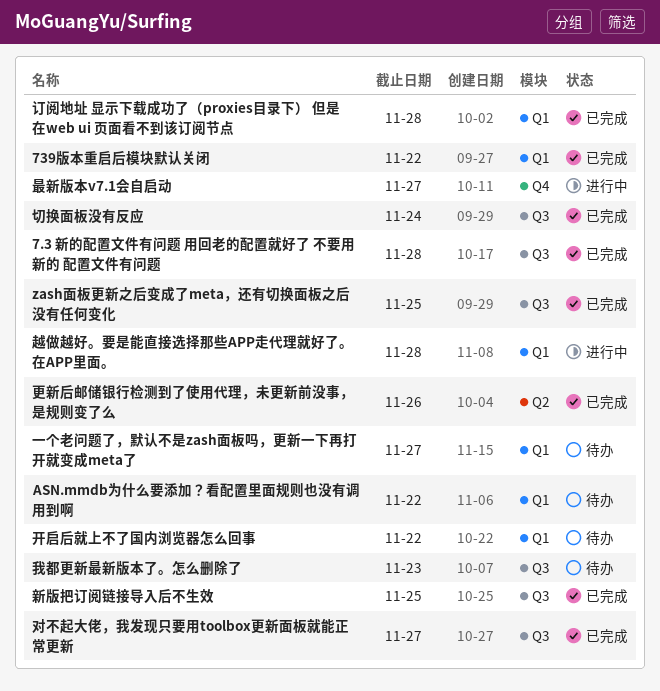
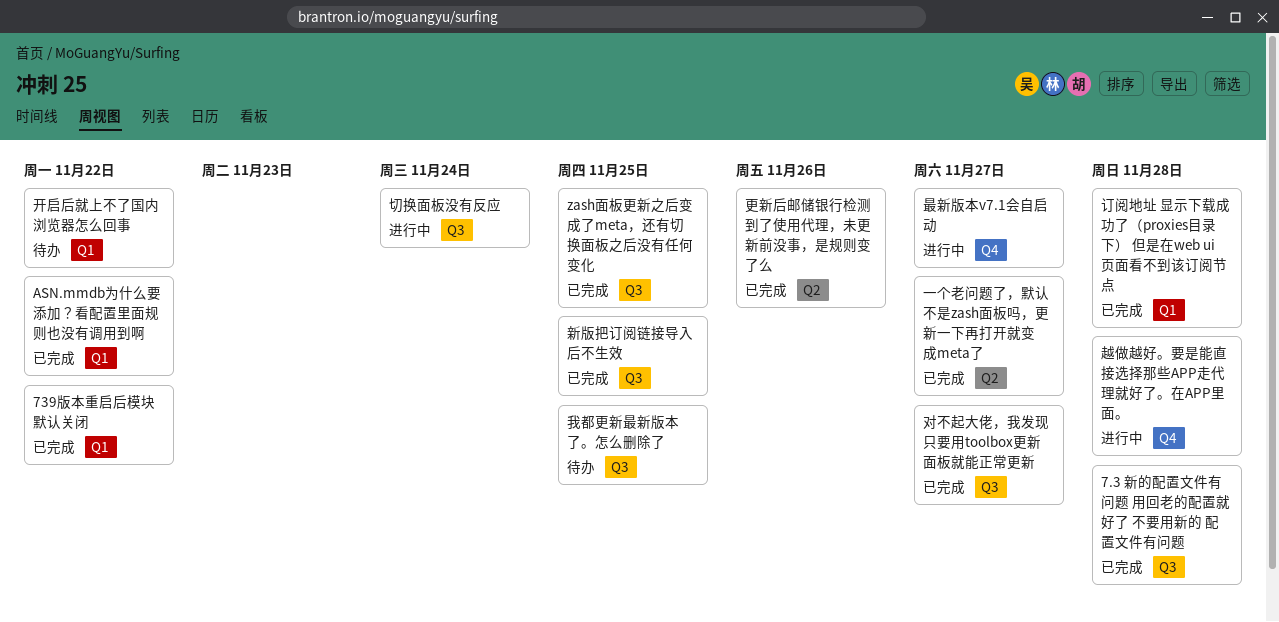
ASN.mmdb为什么要添加？看配置里面规则也没有调用到啊, status: 待办 -> 已完成
一个老问题了，默认不是zash面板吗，更新一下再打开就变成meta了, status: 待办 -> 已完成
一个老问题了，默认不是zash面板吗，更新一下再打开就变成meta了, label: Q1 -> Q2
切换面板没有反应, status: 已完成 -> 进行中
我都更新最新版本了。怎么删除了, due: Nov 23 -> Nov 25
越做越好。要是能直接选择那些APP走代理就好了。在APP里面。, label: Q1 -> Q4

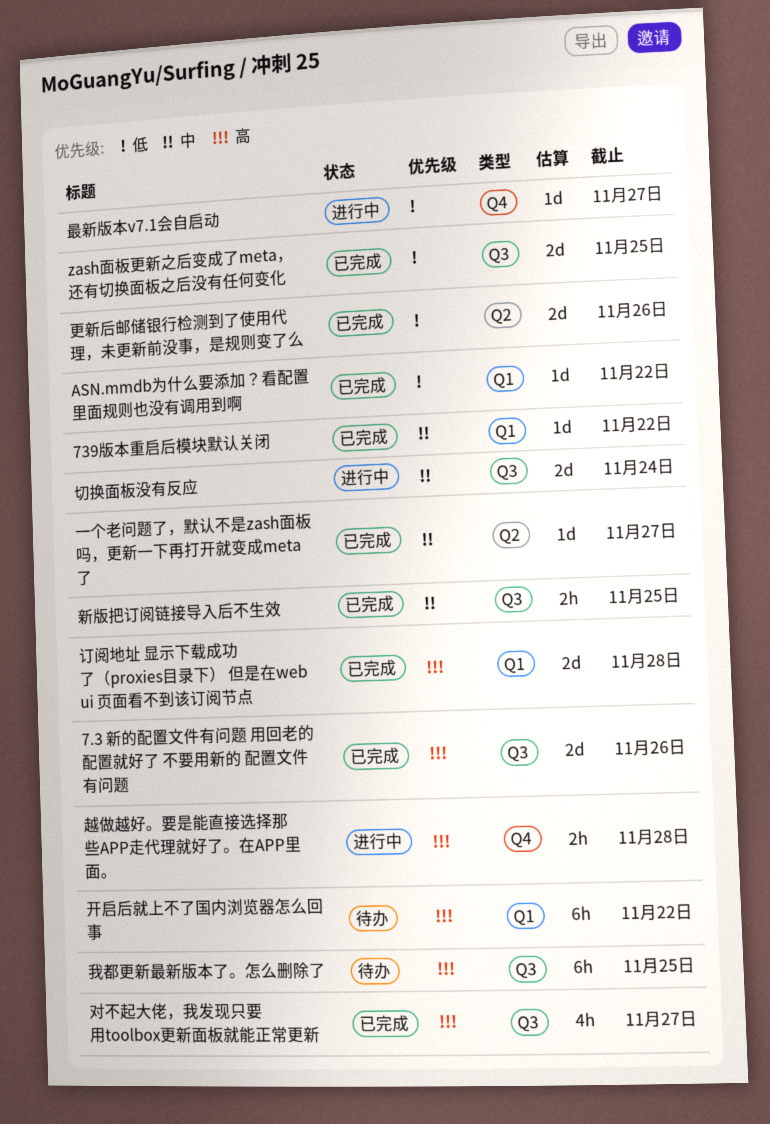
7.3 新的配置文件有问题 用回老的配置就好了 不要用新的 配置文件有问题, due: Nov 28 -> Nov 26

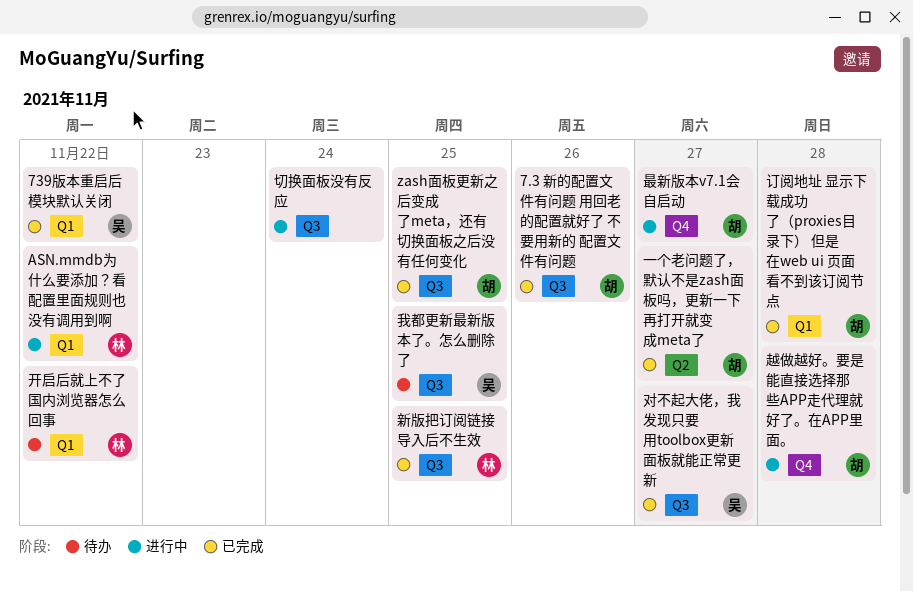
ASN.mmdb为什么要添加？看配置里面规则也没有调用到啊, status: 已完成 -> 进行中
更新后邮储银行检测到了使用代理，未更新前没事，是规则变了么: present -> none

